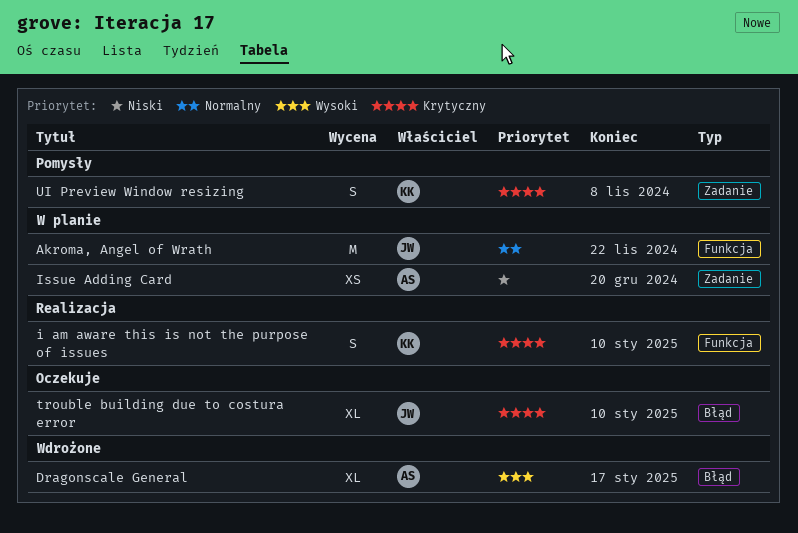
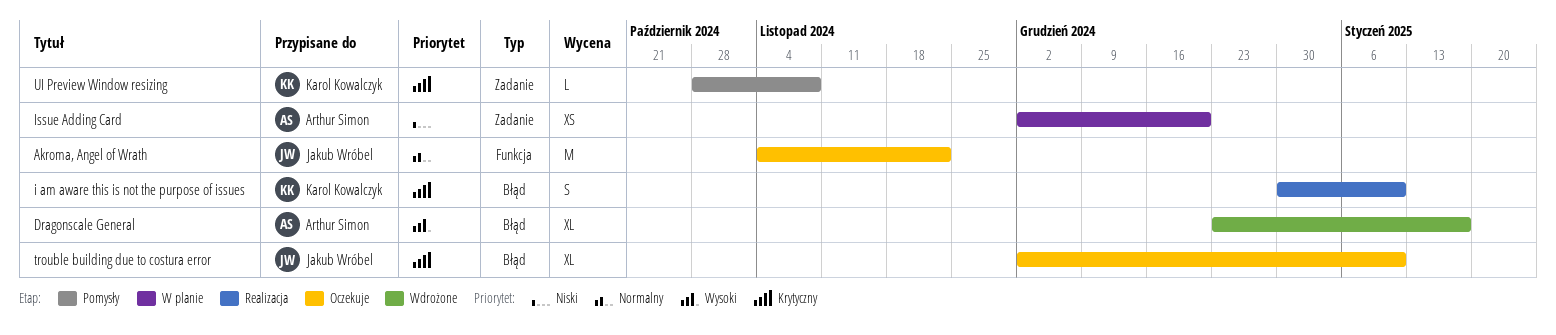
Akroma, Angel of Wrath, status: W planie -> Oczekuje
i am aware this is not the purpose of issues, label: Funkcja -> Błąd
UI Preview Window resizing, estimate: S -> L

